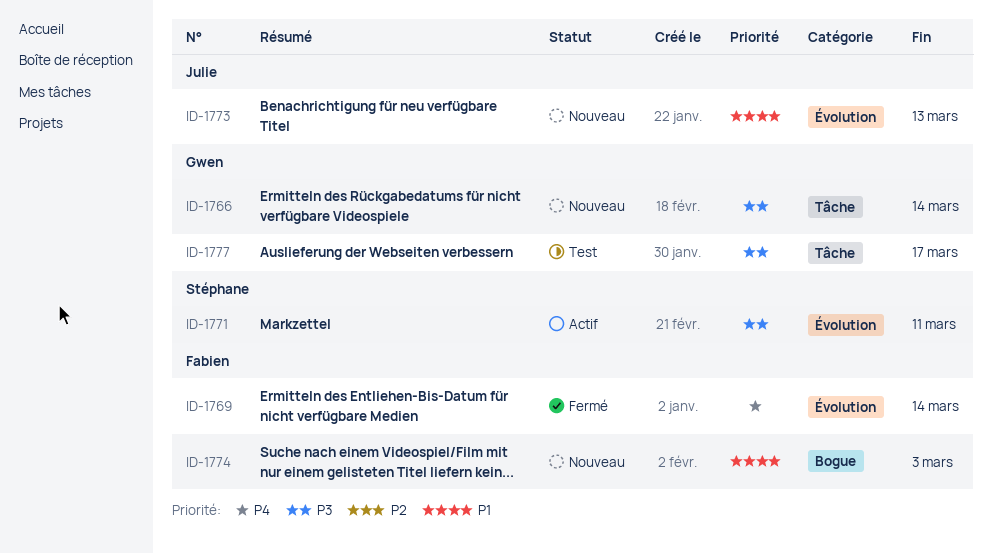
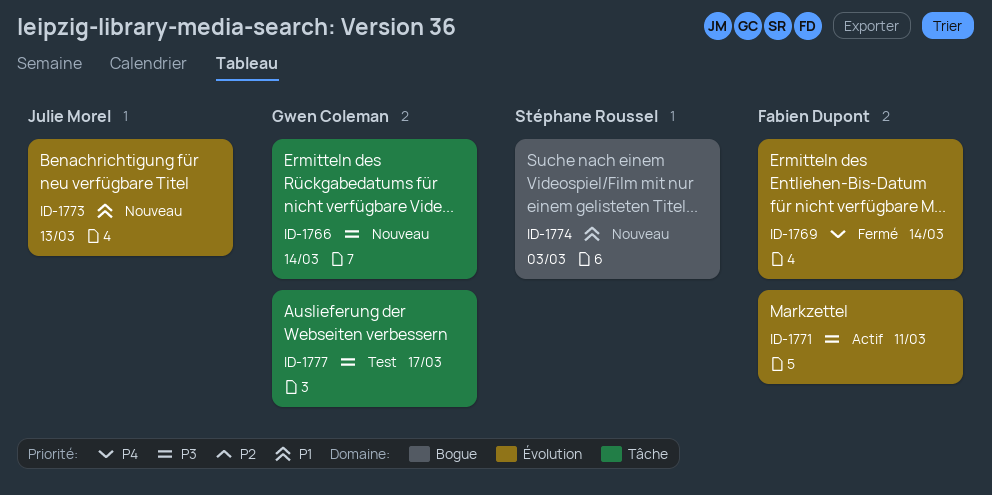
ID-1771, owner: Stéphane Roussel -> Fabien Dupont
ID-1774, owner: Fabien Dupont -> Stéphane Roussel

